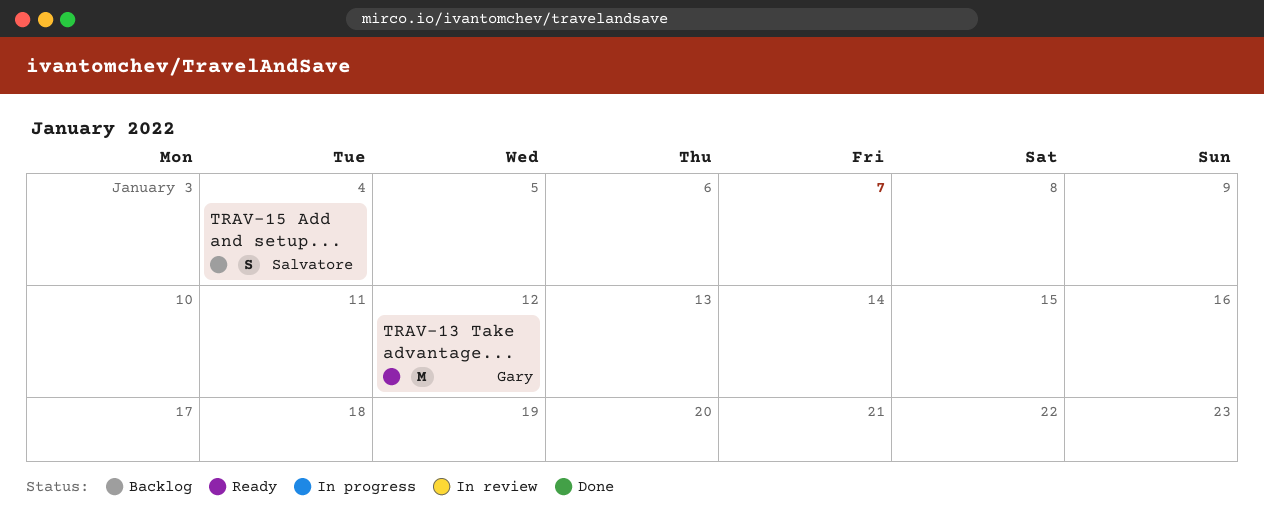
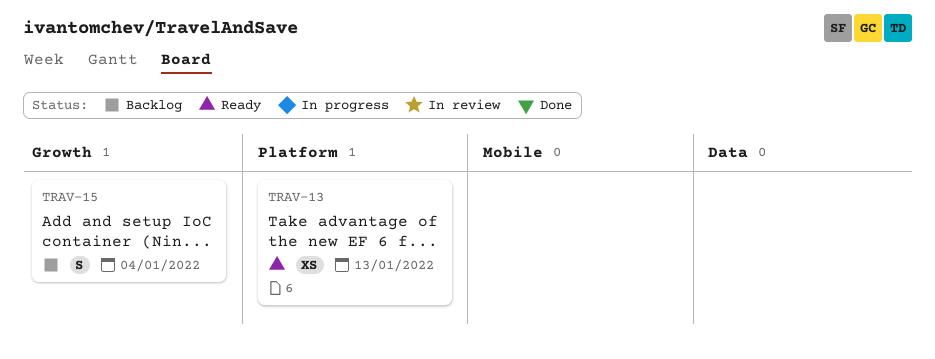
TRAV-13, estimate: M -> XS
TRAV-13, due: Jan 12 -> Jan 13

